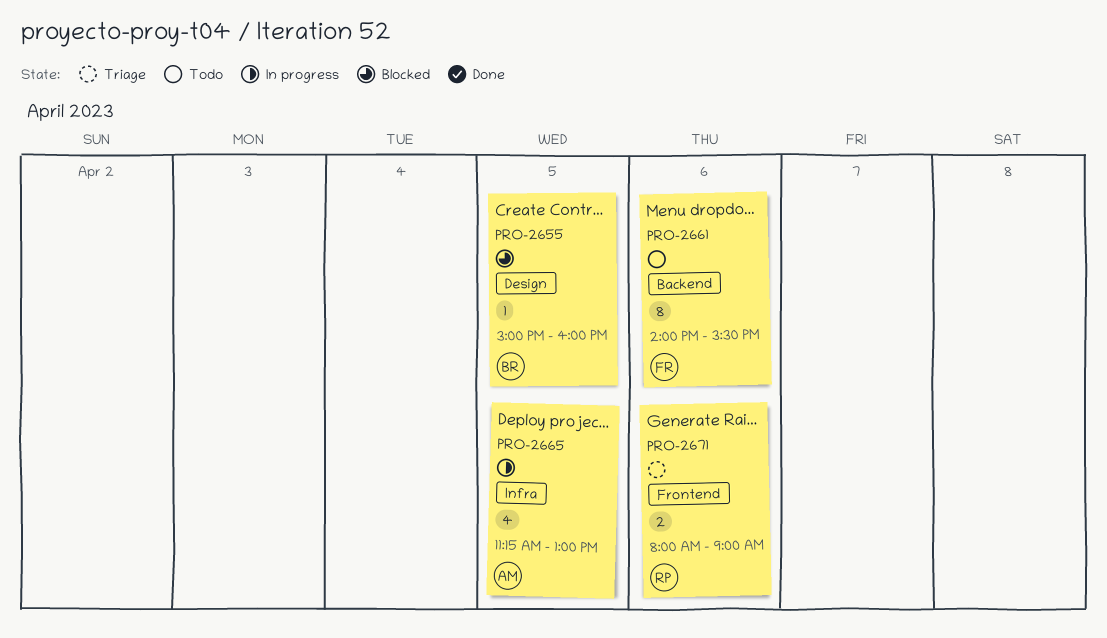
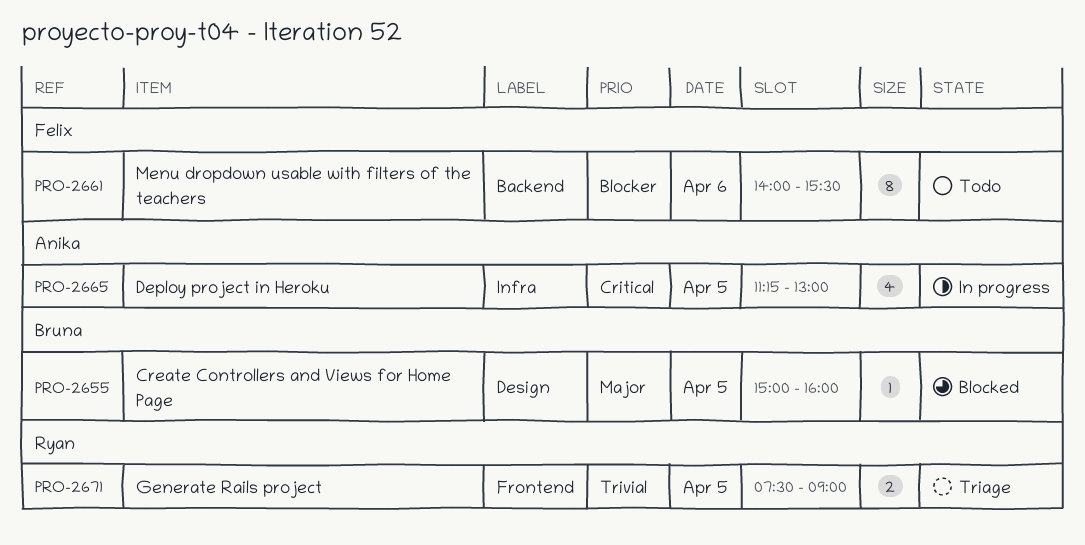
PRO-2671, day: Apr 6 -> Apr 5
PRO-2671, begins: 08:00 -> 07:30

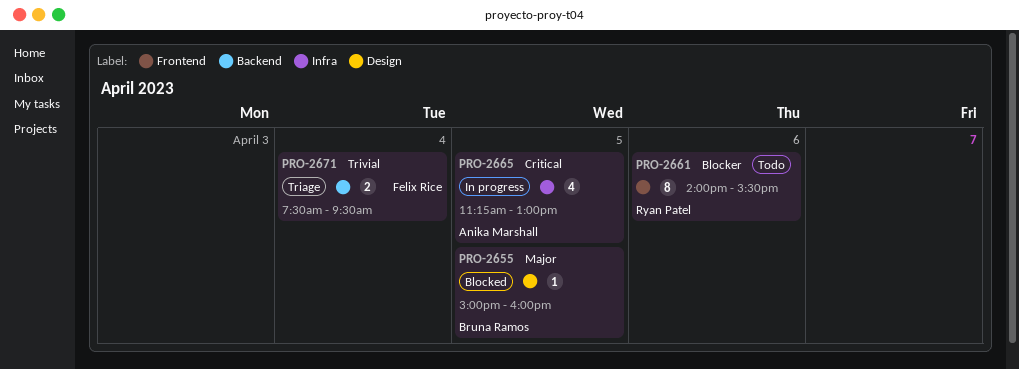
PRO-2661, owner: Felix Rice -> Ryan Patel
PRO-2661, label: Backend -> Frontend
PRO-2671, owner: Ryan Patel -> Felix Rice
PRO-2671, label: Frontend -> Backend
PRO-2671, day: Apr 5 -> Apr 4
PRO-2671, ends: 09:00 -> 09:30

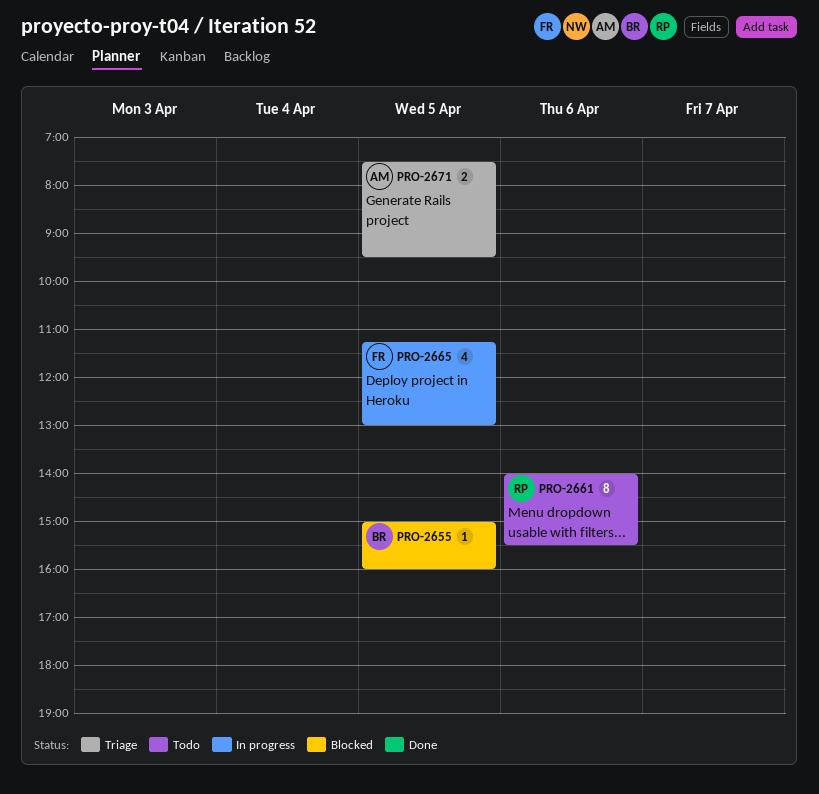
PRO-2665, owner: Anika Marshall -> Felix Rice
PRO-2671, owner: Felix Rice -> Anika Marshall
PRO-2671, day: Apr 4 -> Apr 5

